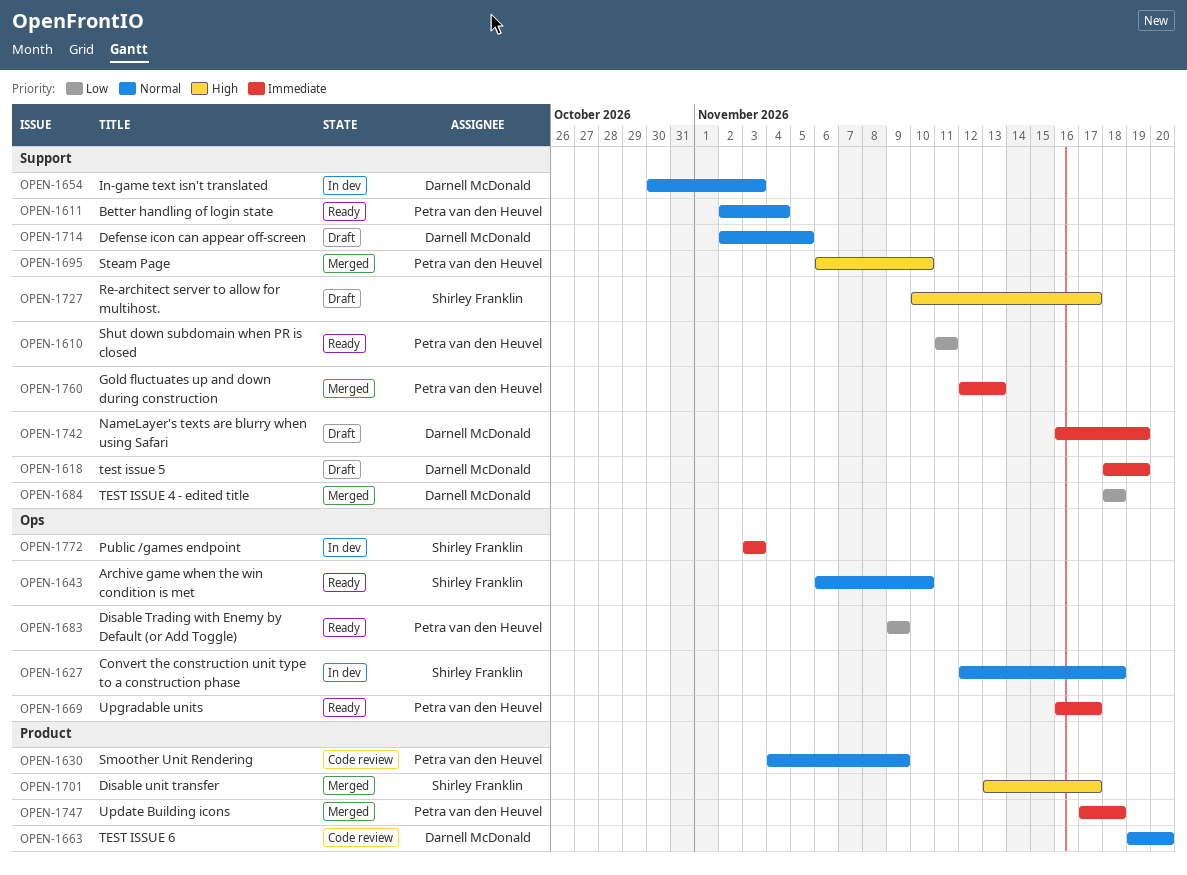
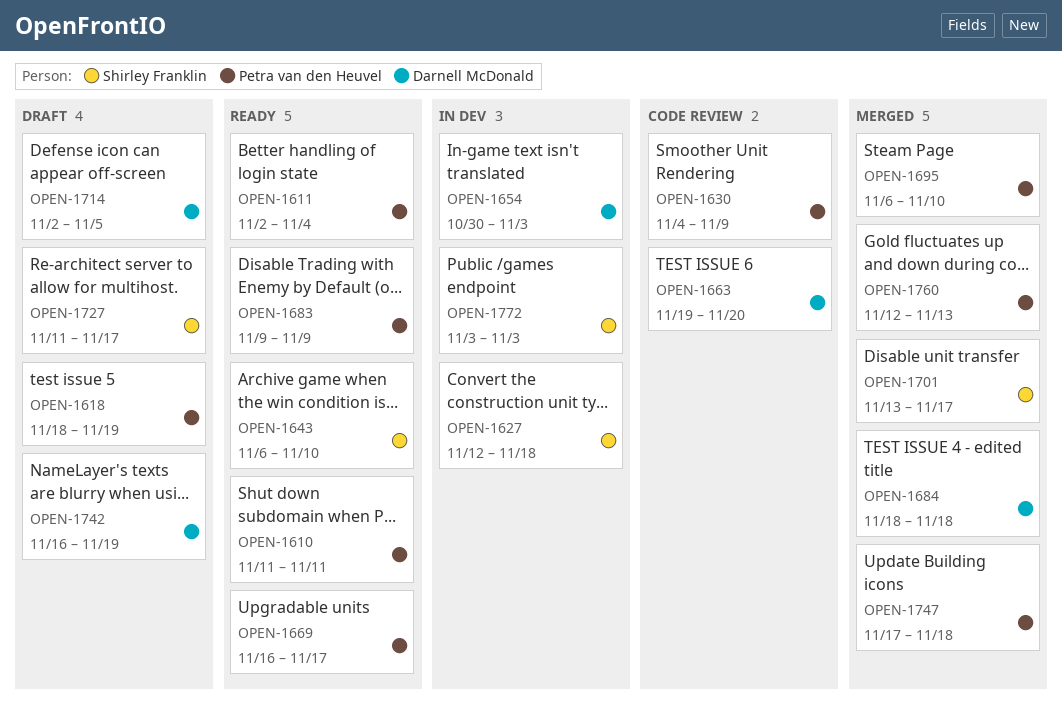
OPEN-1618, owner: Darnell McDonald -> Petra van den Heuvel
OPEN-1727, start: Nov 10 -> Nov 11

